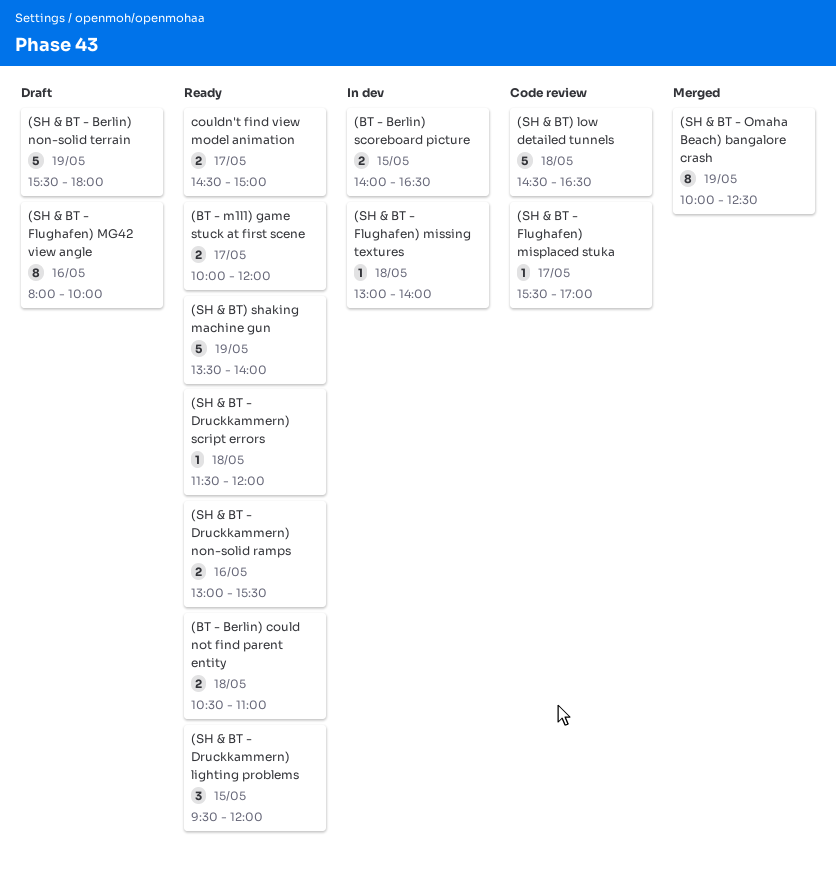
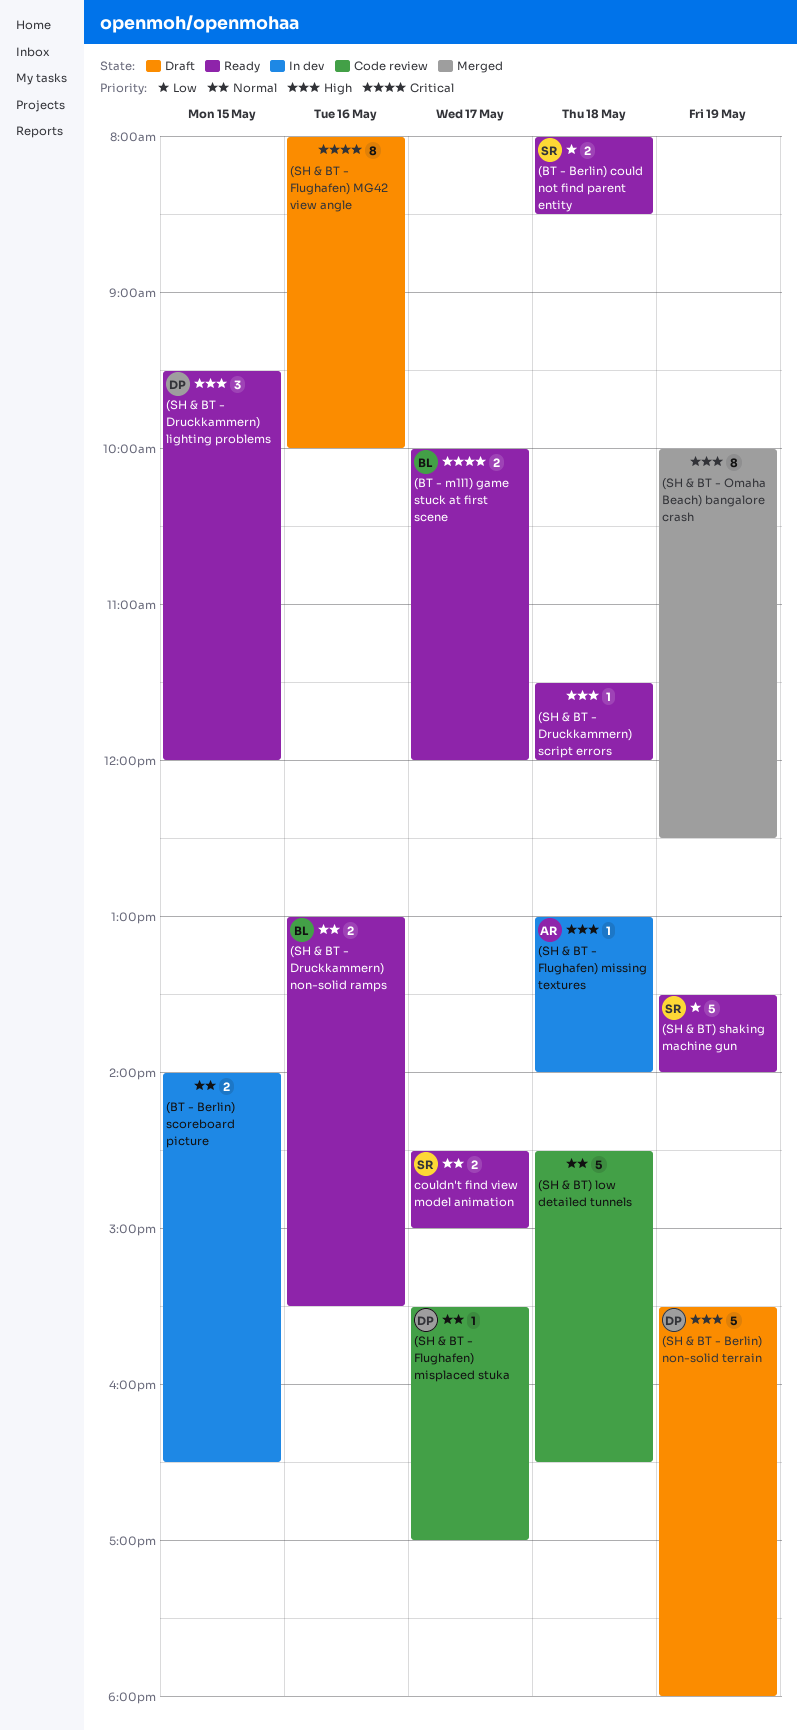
(BT - Berlin) could not find parent entity, begins: 10:30 -> 08:00
(BT - Berlin) could not find parent entity, ends: 11:00 -> 08:30

